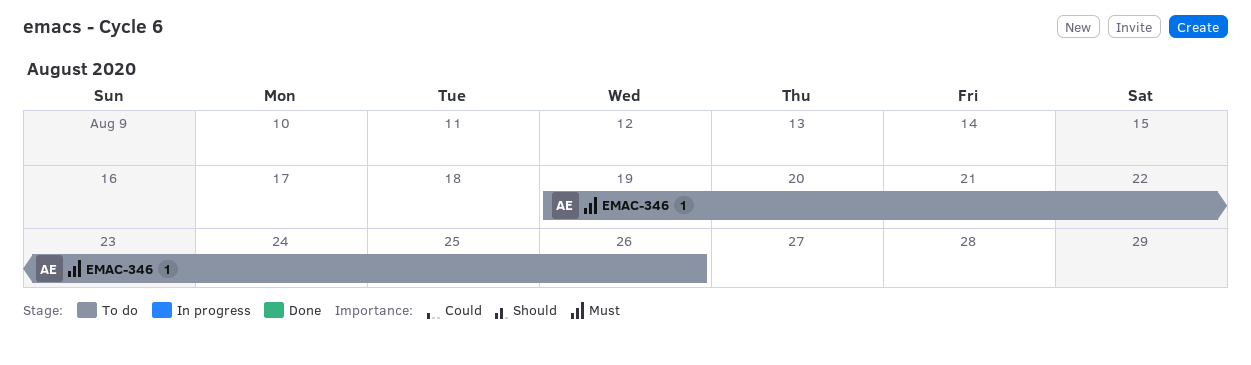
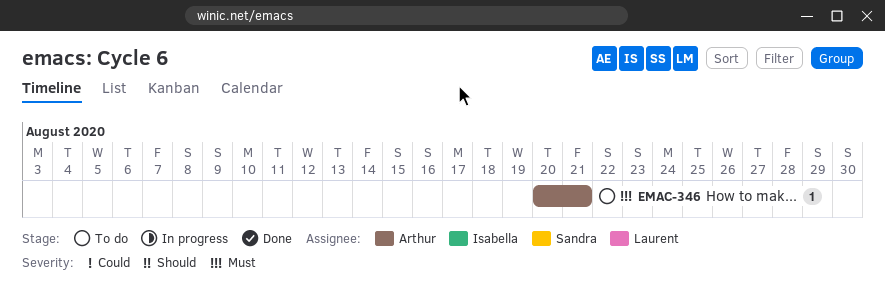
EMAC-346, start: Aug 19 -> Aug 20
EMAC-346, due: Aug 26 -> Aug 21

